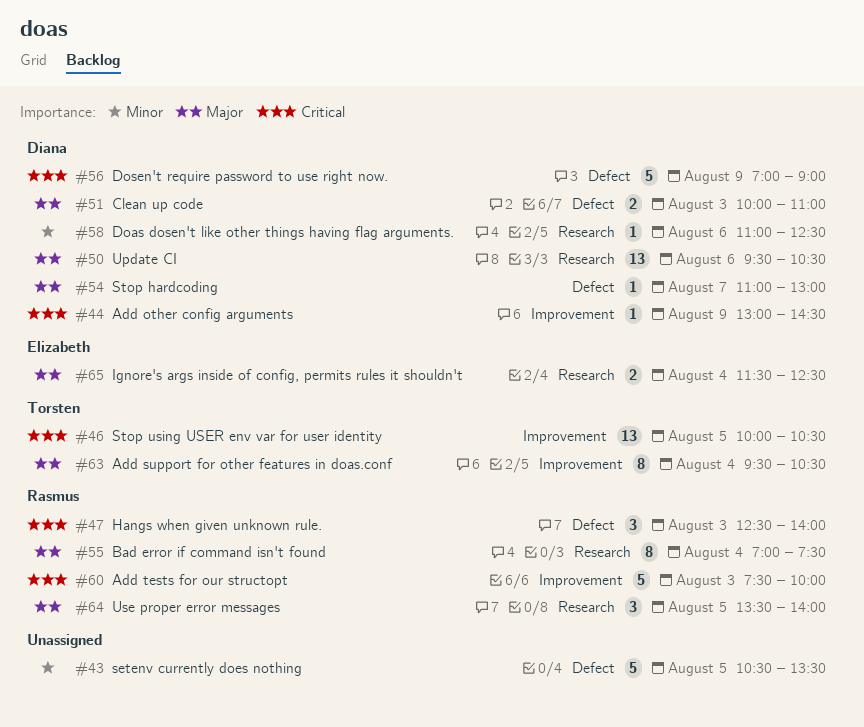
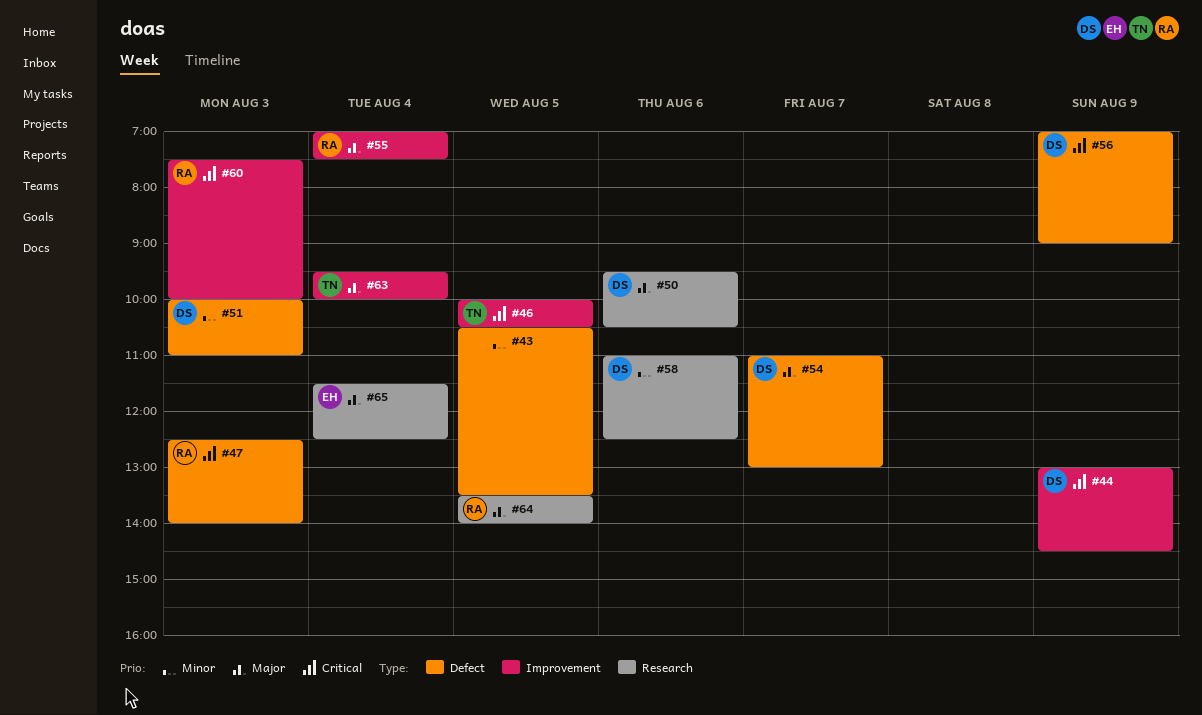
#51, priority: Major -> Minor
#55, label: Research -> Improvement
#63, ends: 10:30 -> 10:00

